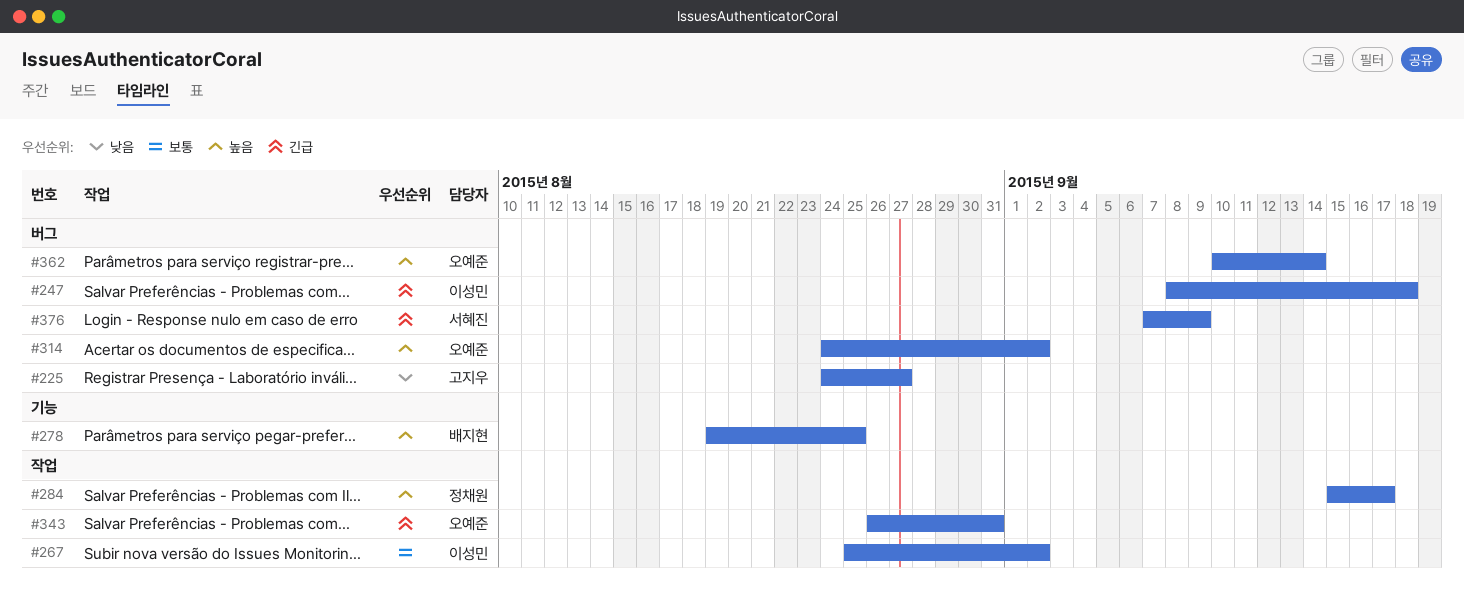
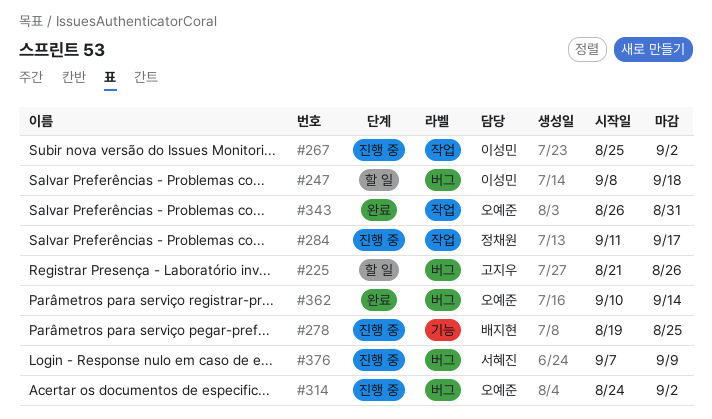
#225, start: Aug 24 -> Aug 21
#225, due: Aug 27 -> Aug 26
#284, start: Sep 15 -> Sep 11

